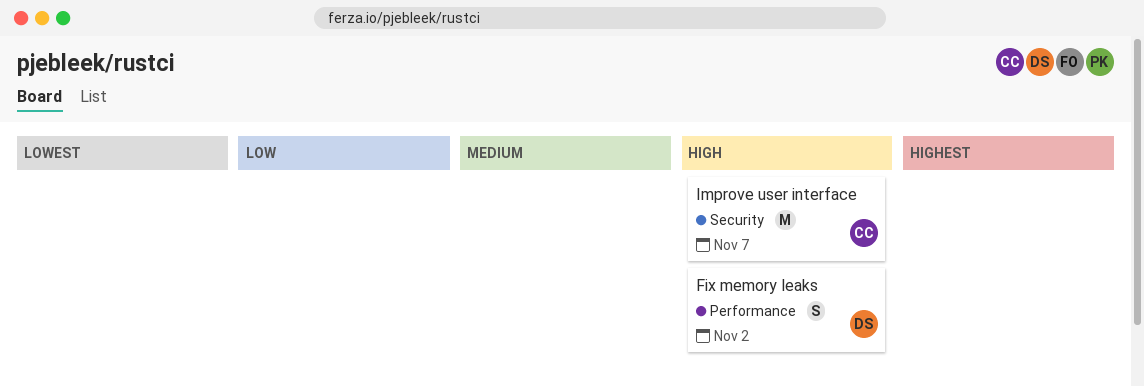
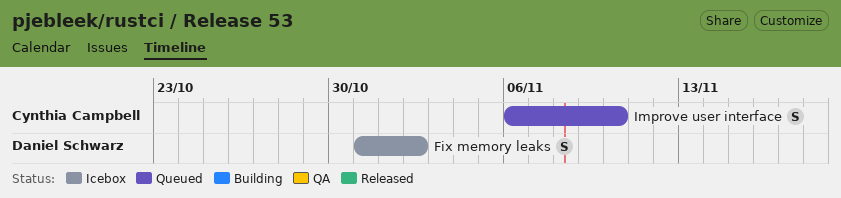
Improve user interface, estimate: M -> S
Improve user interface, due: Nov 7 -> Nov 10

